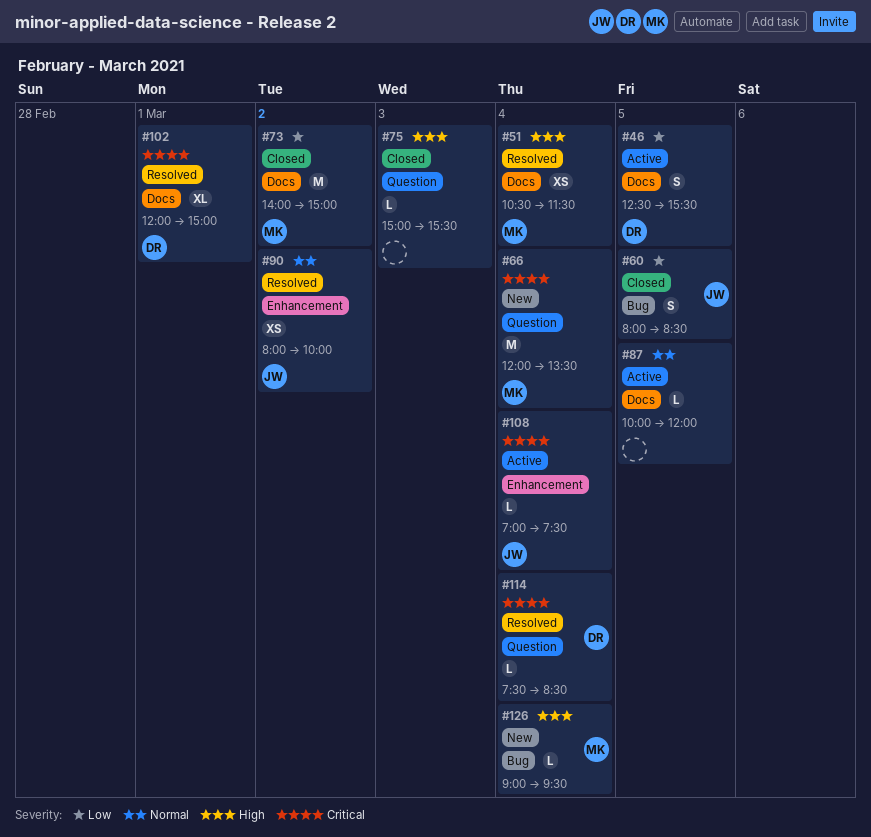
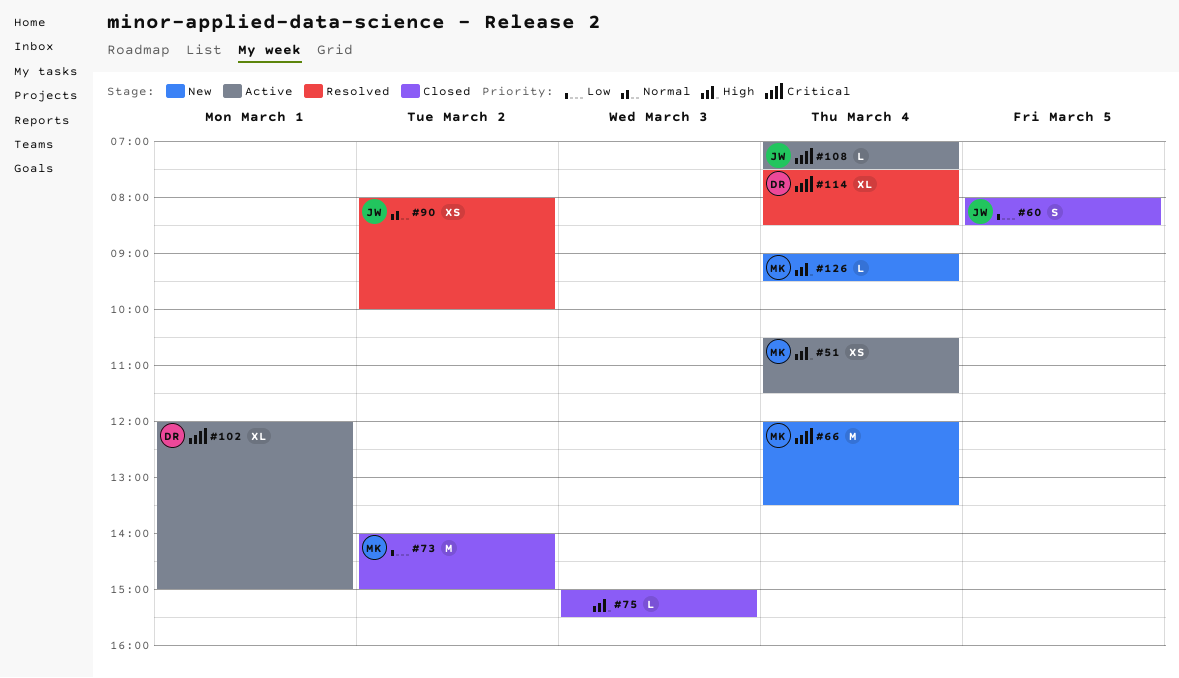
#46: present -> none
#51, status: Resolved -> Active
#87: present -> none
#102, status: Resolved -> Active
#114, estimate: L -> XL

